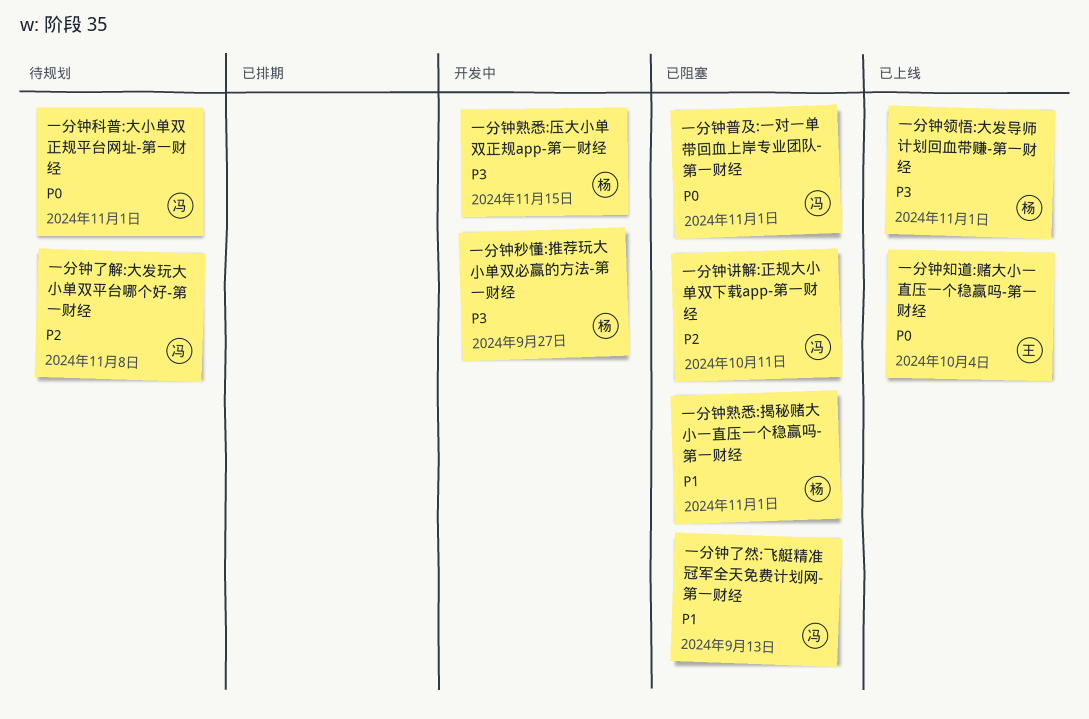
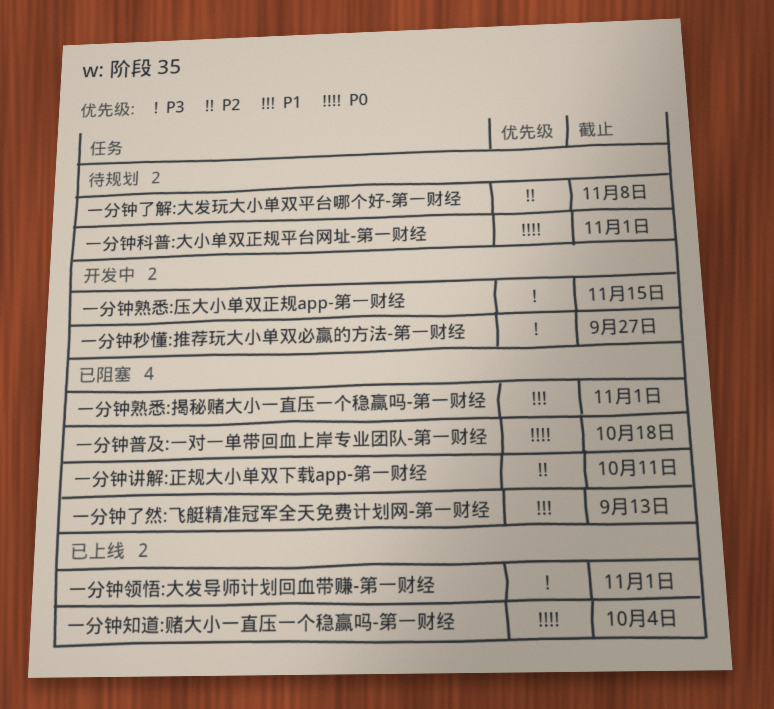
一分钟普及:一对一单带回血上岸专业团队-第一财经, due: Nov 1 -> Oct 18

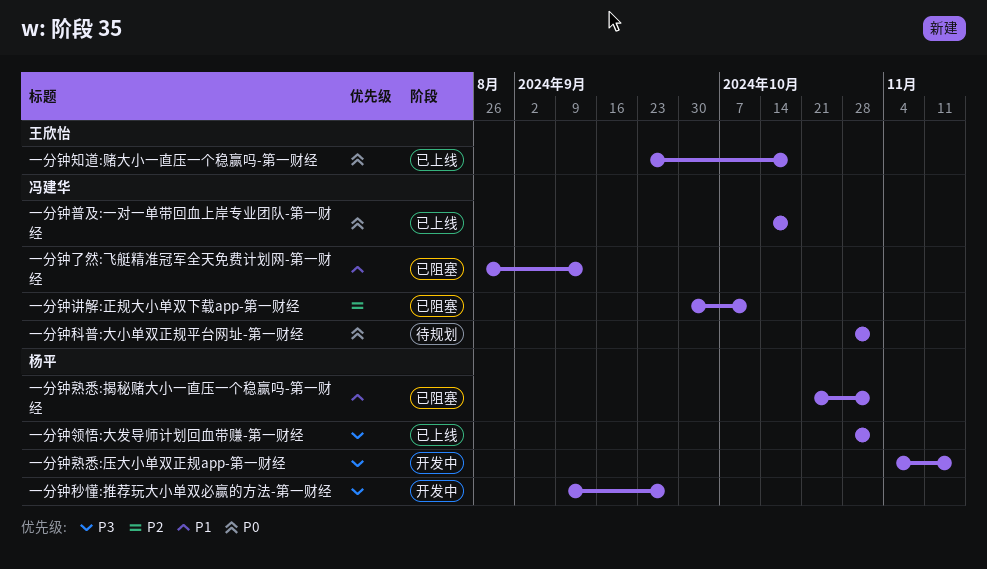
一分钟了解:大发玩大小单双平台哪个好-第一财经: present -> none
一分钟普及:一对一单带回血上岸专业团队-第一财经, status: 已阻塞 -> 已上线
一分钟知道:赌大小一直压一个稳赢吗-第一财经, due: Oct 4 -> Oct 18

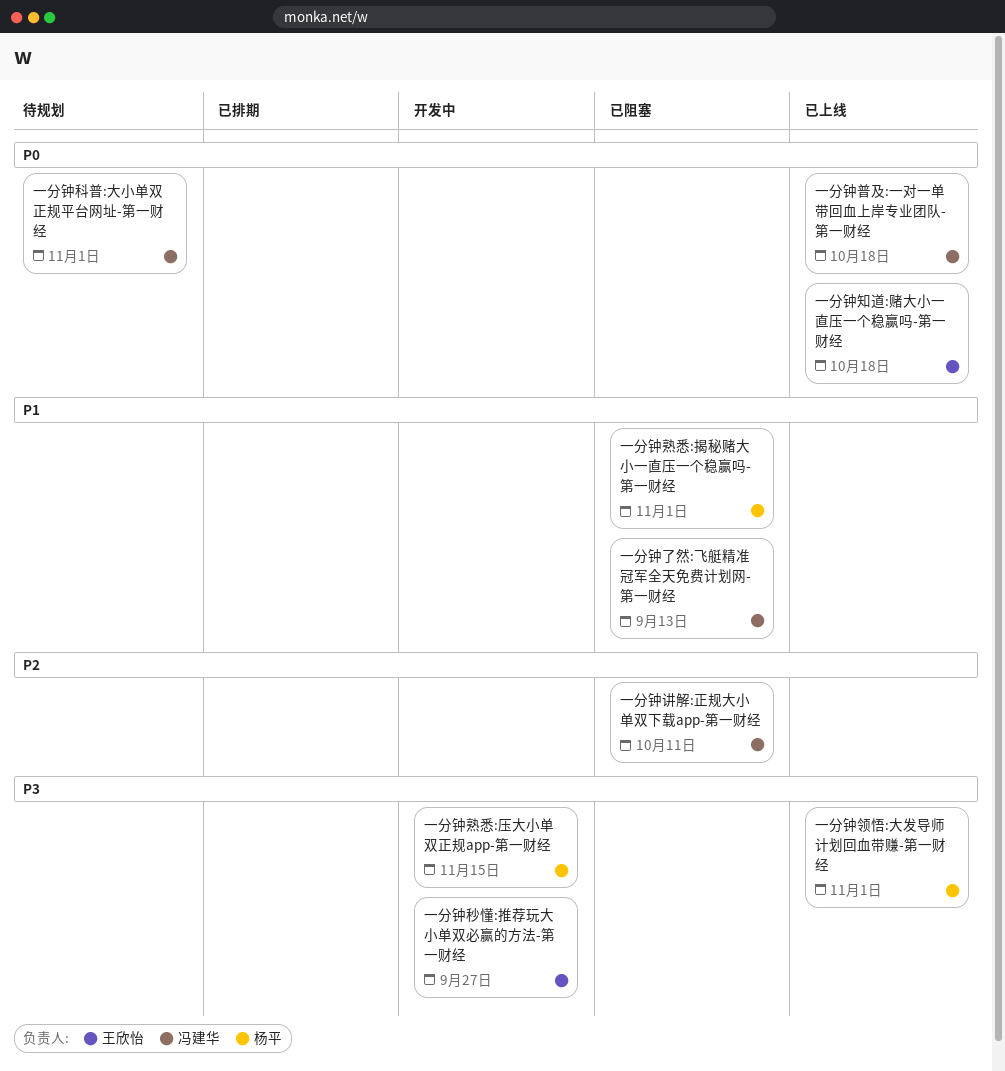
一分钟秒懂:推荐玩大小单双必赢的方法-第一财经, owner: 杨平 -> 王欣怡

